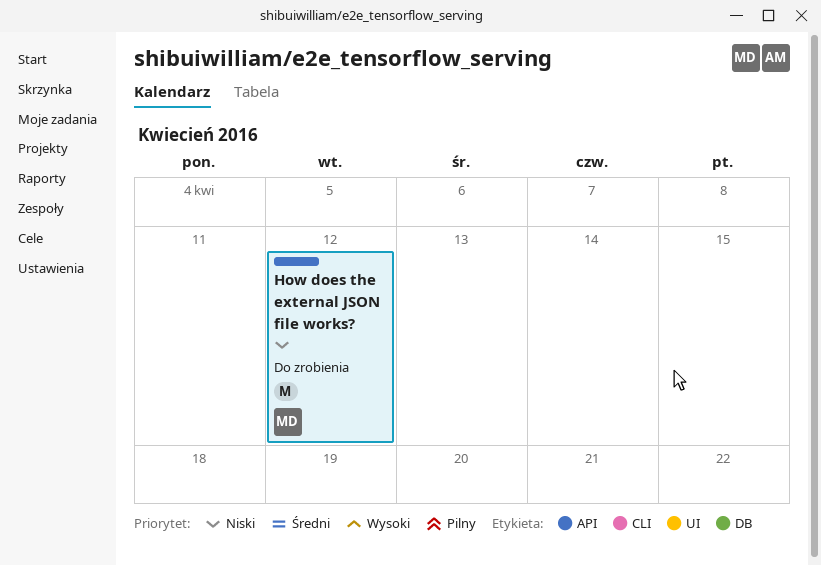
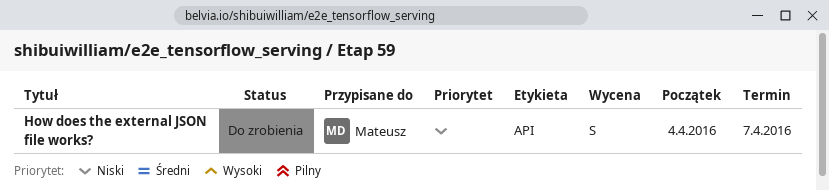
How does the external JSON file works?, estimate: M -> S
How does the external JSON file works?, due: Apr 12 -> Apr 7

